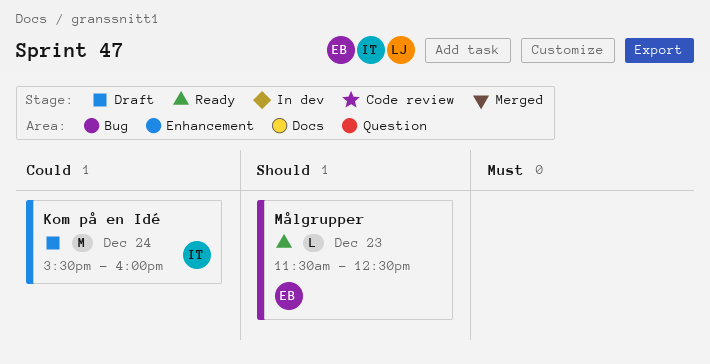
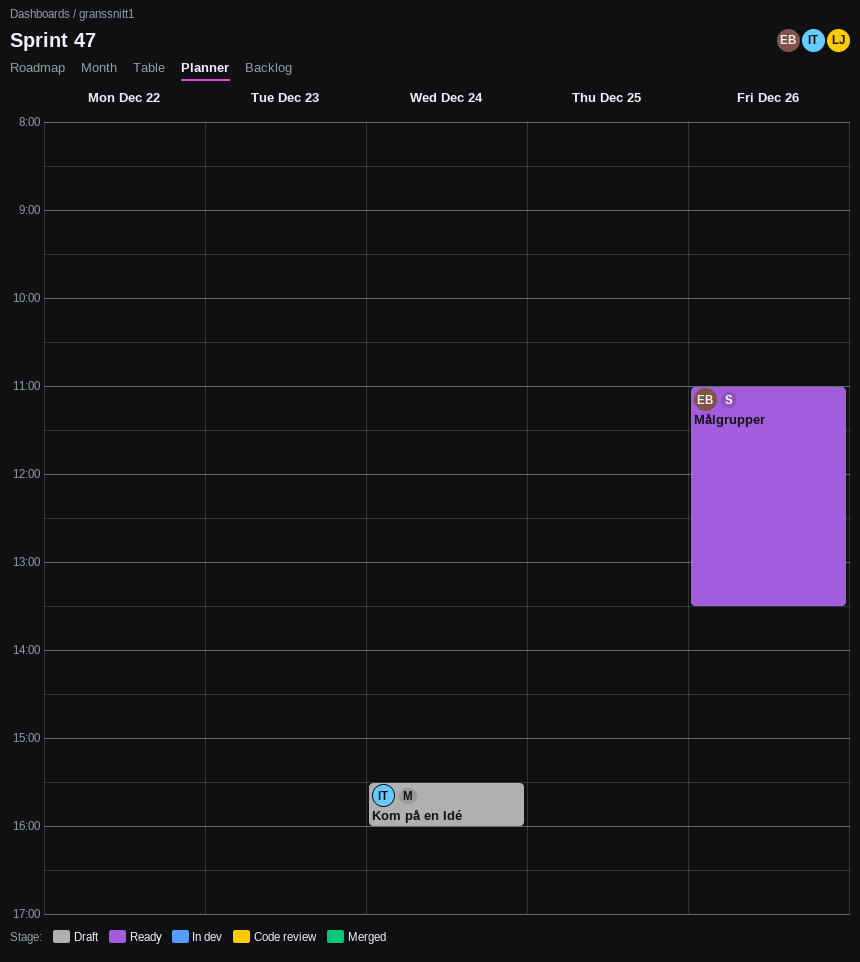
Målgrupper, estimate: L -> S
Målgrupper, day: Dec 23 -> Dec 26
Målgrupper, begins: 11:30 -> 11:00
Målgrupper, ends: 12:30 -> 13:30

